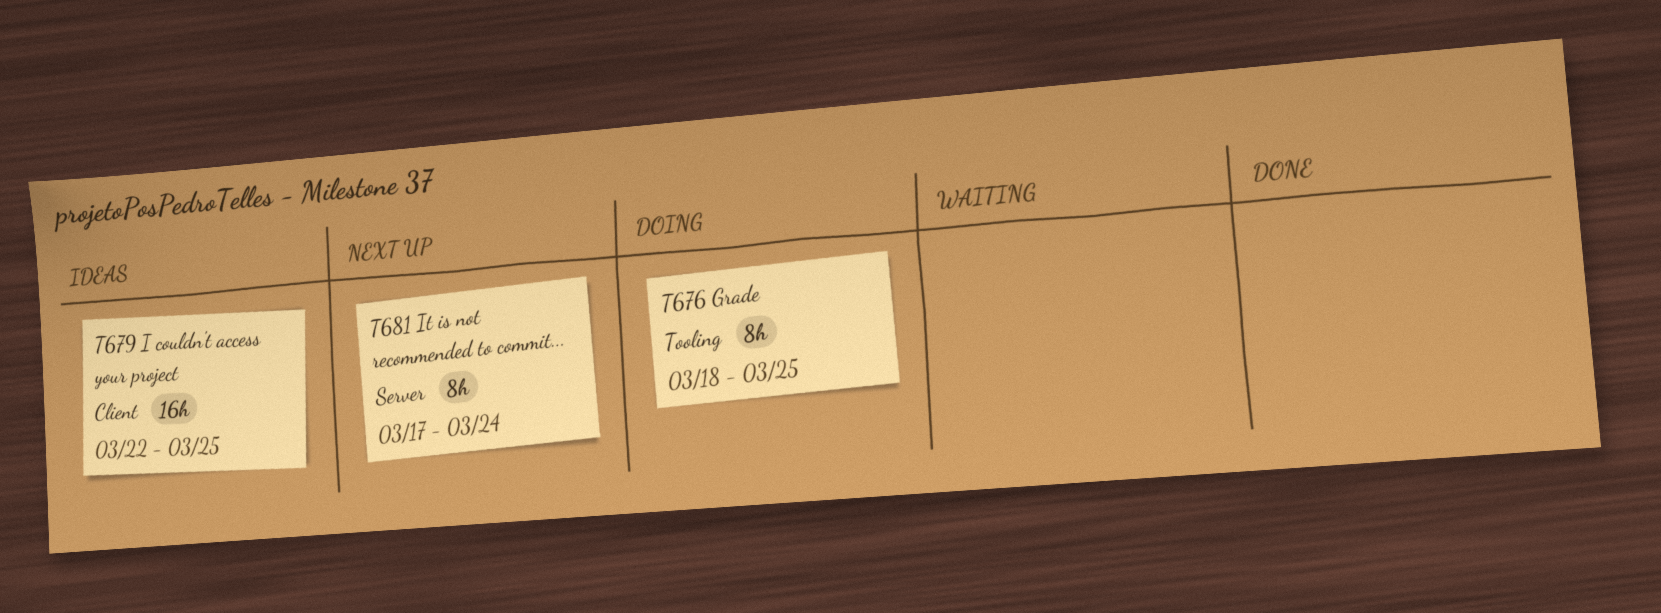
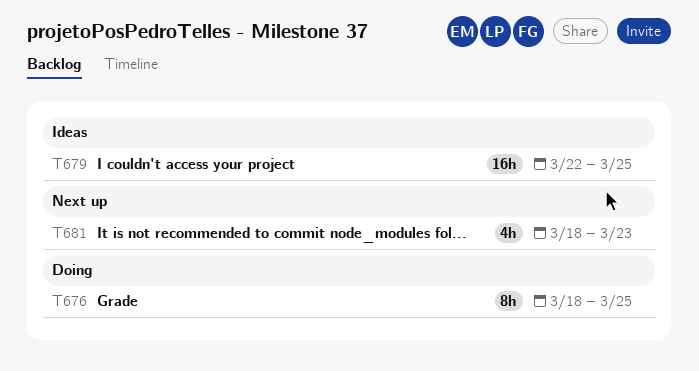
T681, estimate: 8h -> 4h
T681, start: Mar 17 -> Mar 18
T681, due: Mar 24 -> Mar 23

